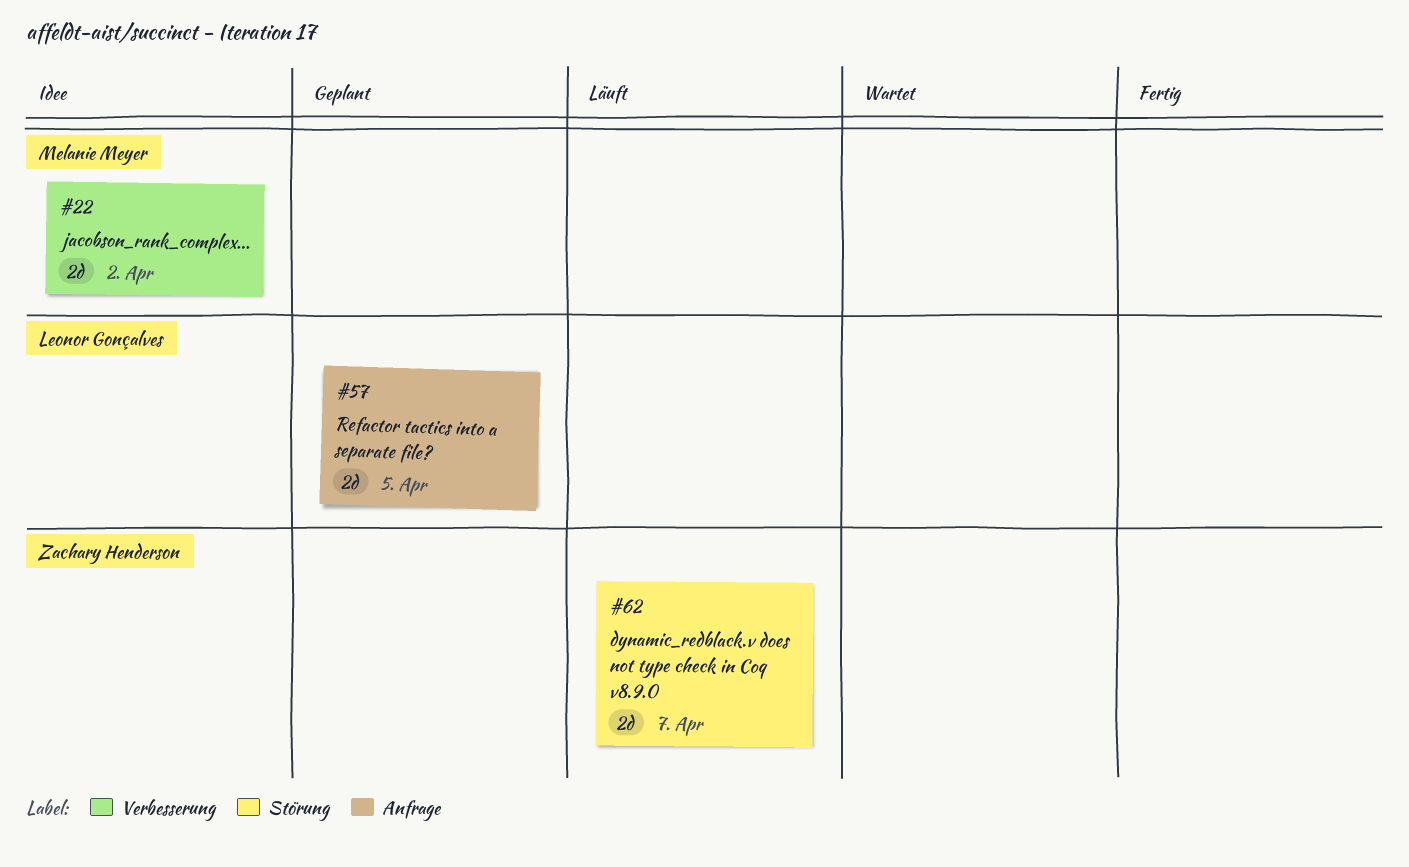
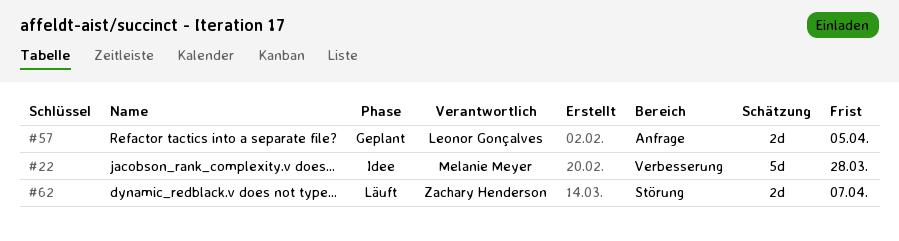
#22, estimate: 2d -> 5d
#22, due: Apr 2 -> Mar 28

